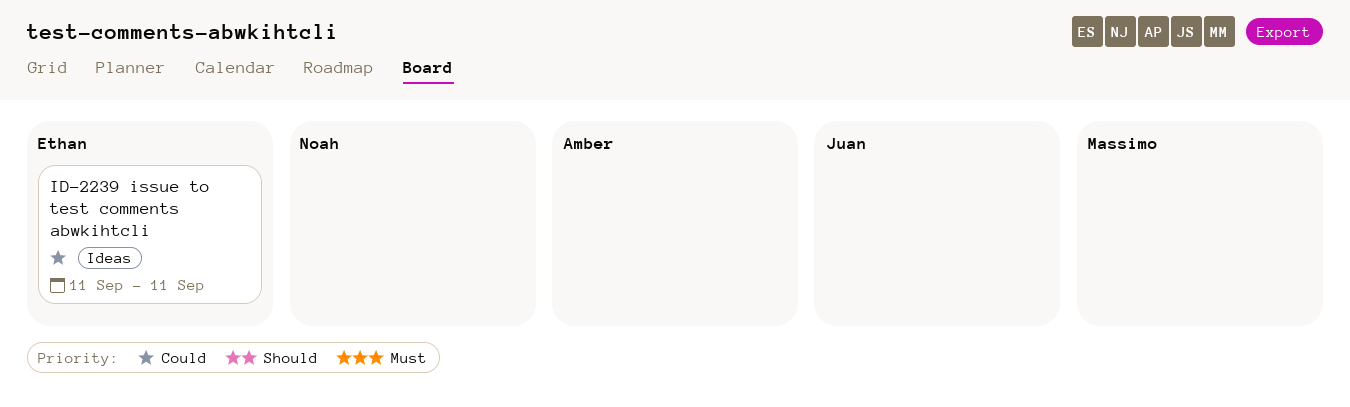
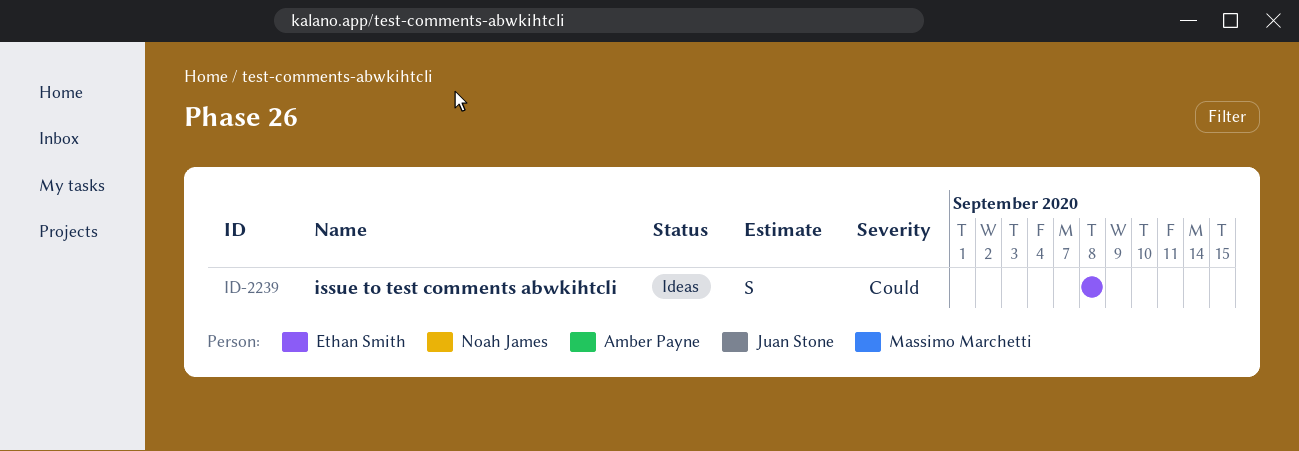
ID-2239, start: Sep 11 -> Sep 8
ID-2239, due: Sep 11 -> Sep 8

